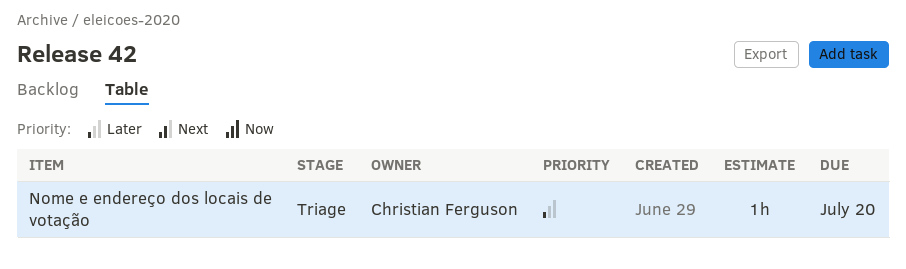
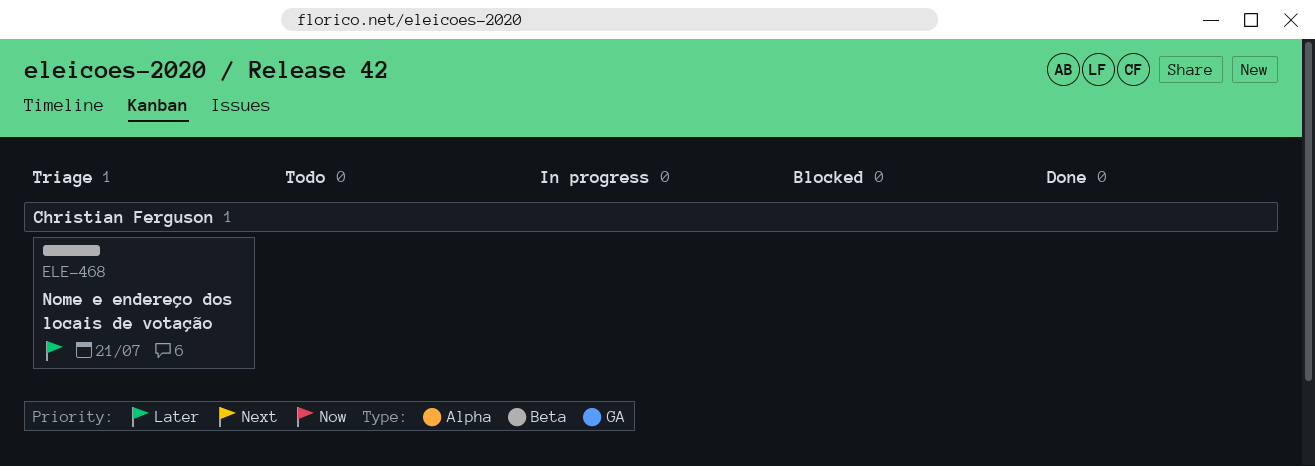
Nome e endereço dos locais de votação, due: Jul 20 -> Jul 21

